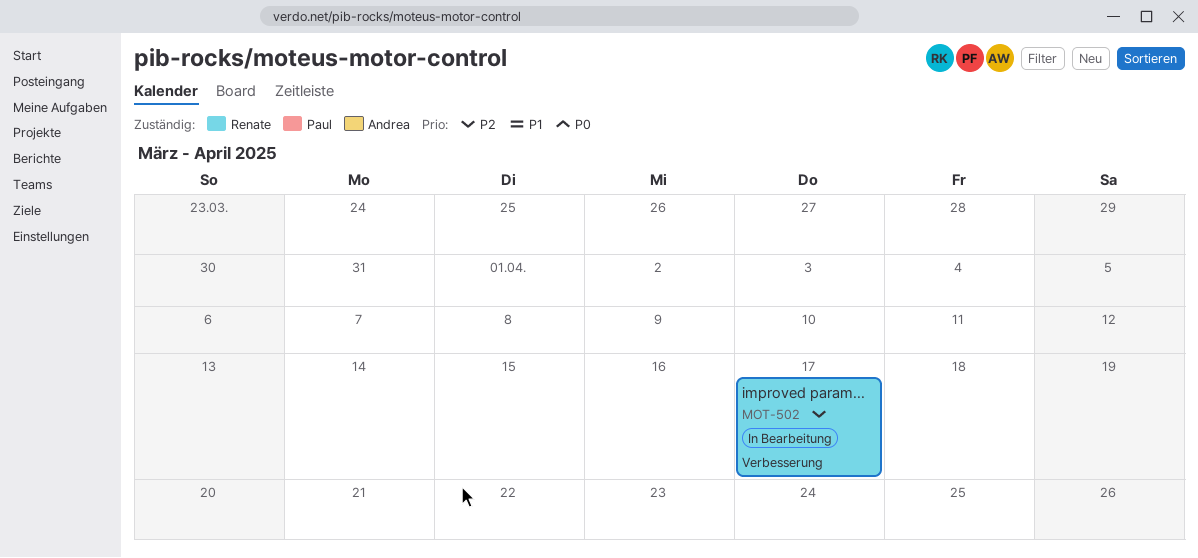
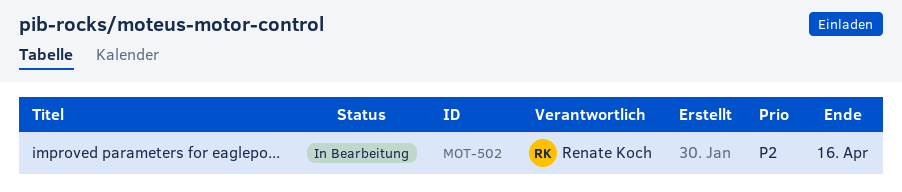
MOT-502, due: Apr 17 -> Apr 16

